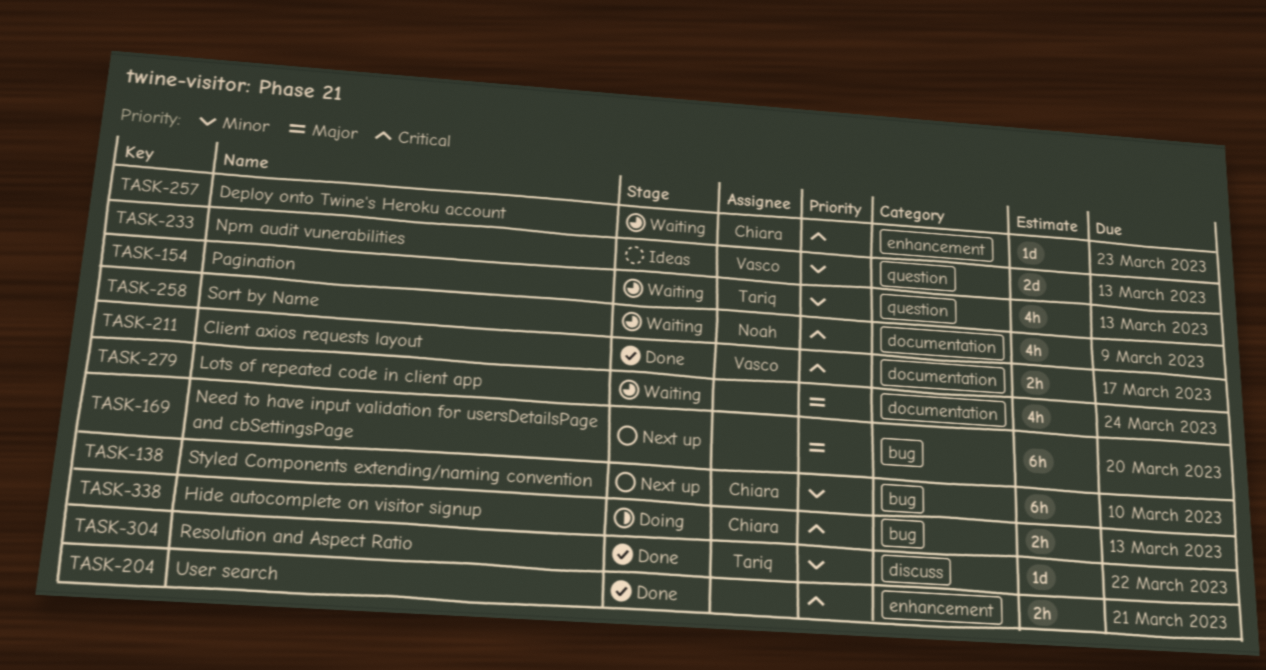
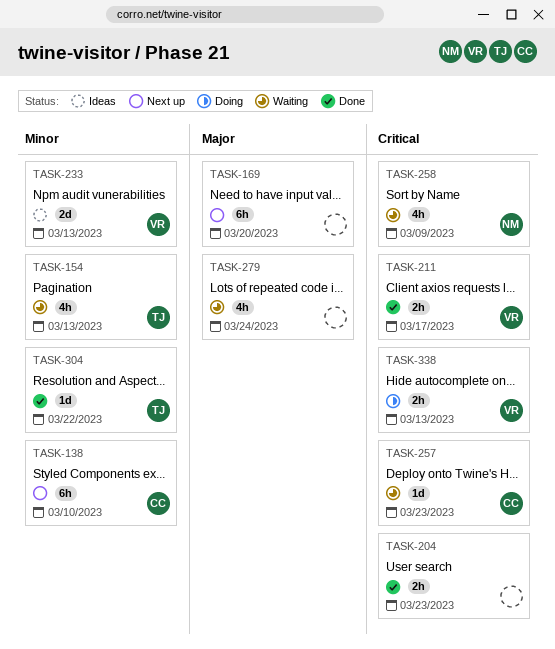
TASK-204, due: Mar 21 -> Mar 23
TASK-338, owner: Chiara -> Vasco

